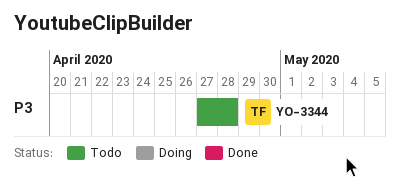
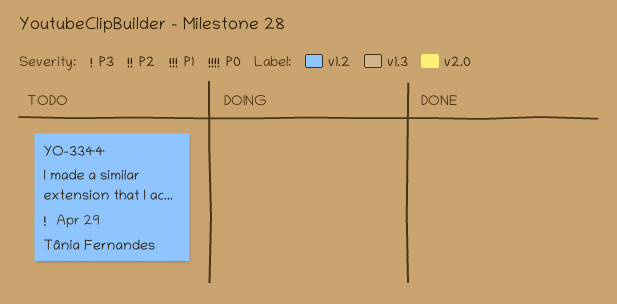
YO-3344, due: Apr 28 -> Apr 29

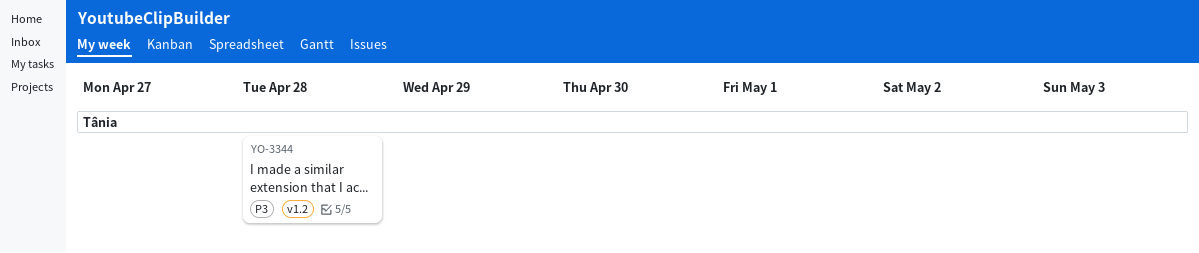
YO-3344, due: Apr 29 -> Apr 28

